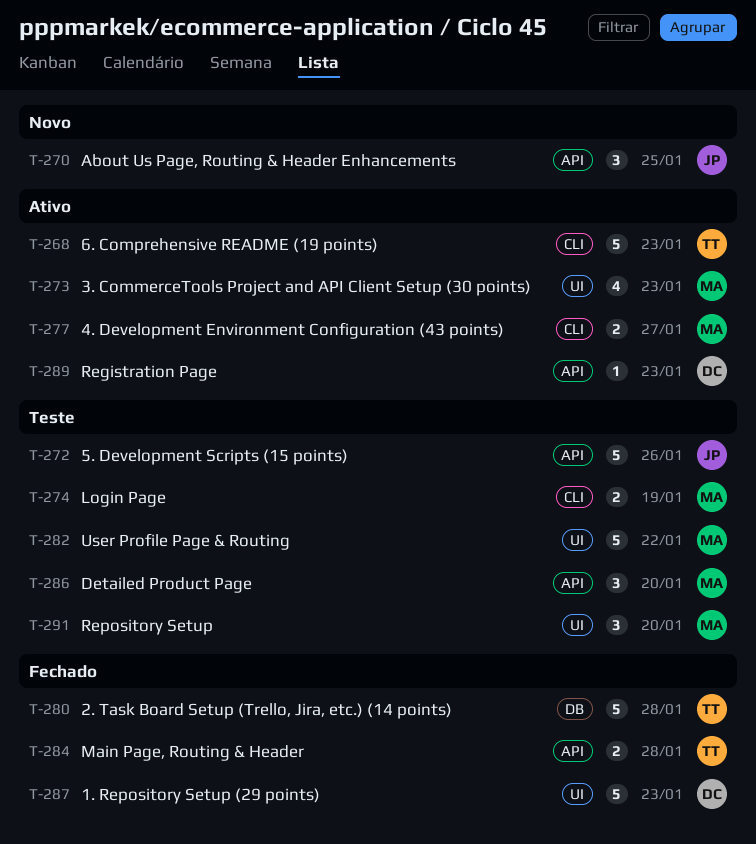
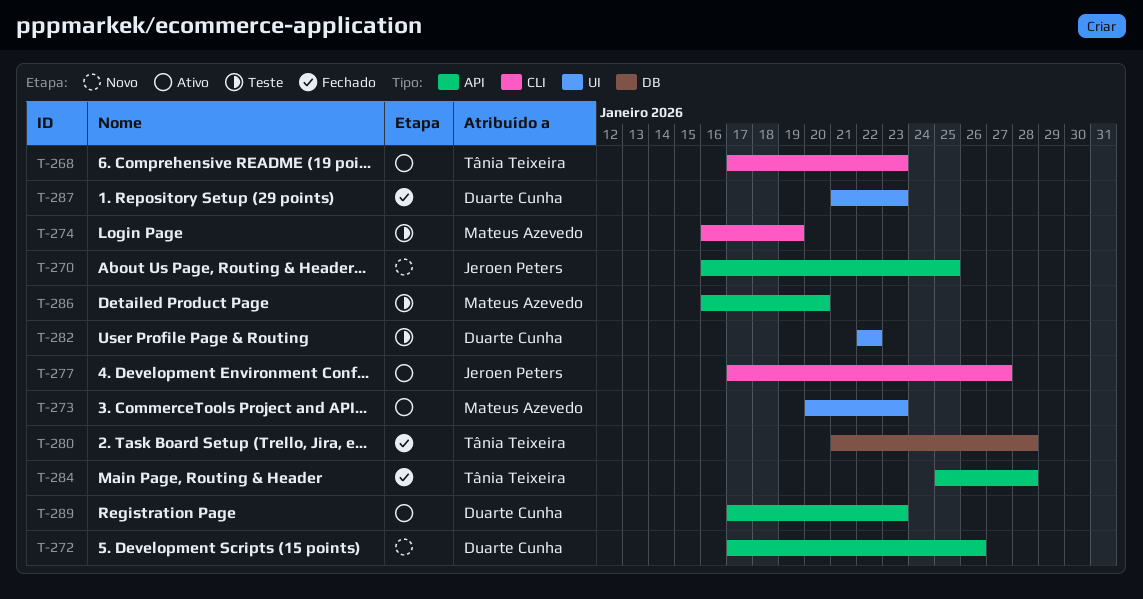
T-272, status: Teste -> Novo
T-272, owner: Jeroen Peters -> Duarte Cunha
T-277, owner: Mateus Azevedo -> Jeroen Peters
T-282, owner: Mateus Azevedo -> Duarte Cunha
T-291: present -> none

